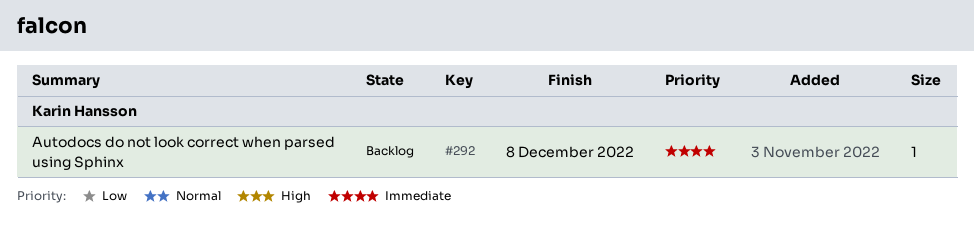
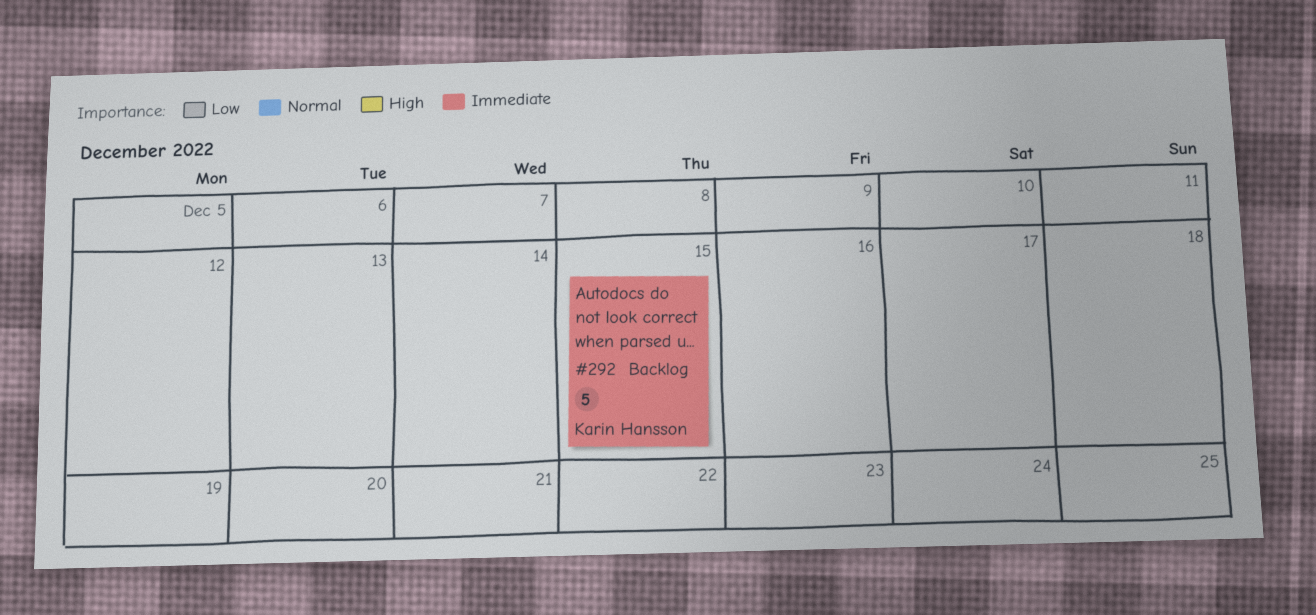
#292, estimate: 1 -> 5
#292, due: Dec 8 -> Dec 15

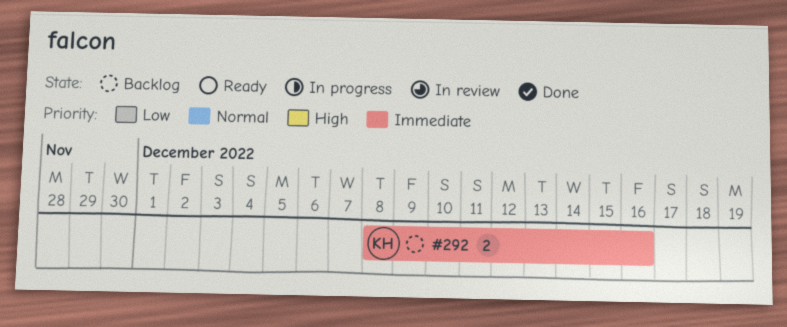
#292, estimate: 5 -> 2
#292, due: Dec 15 -> Dec 16

